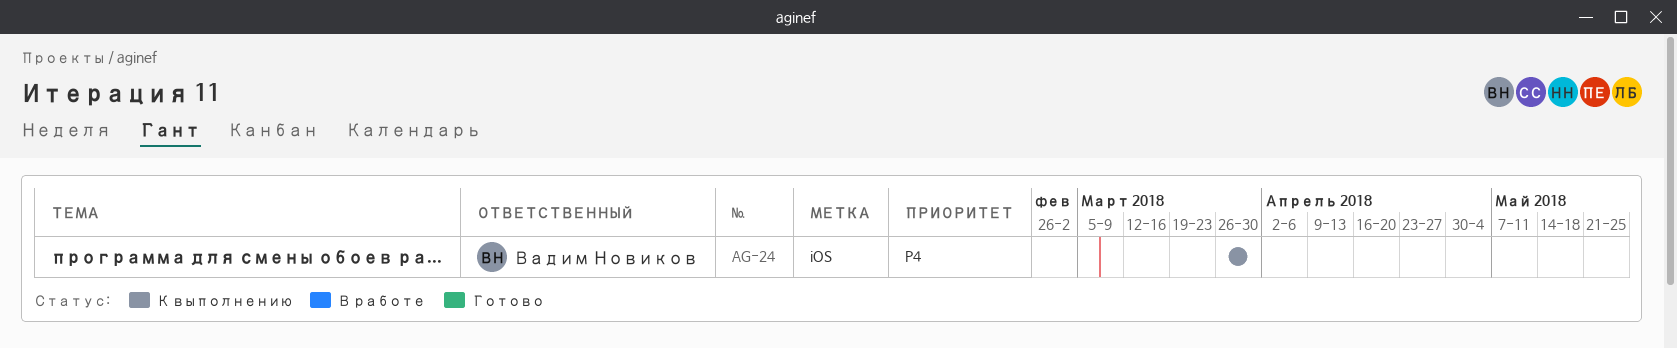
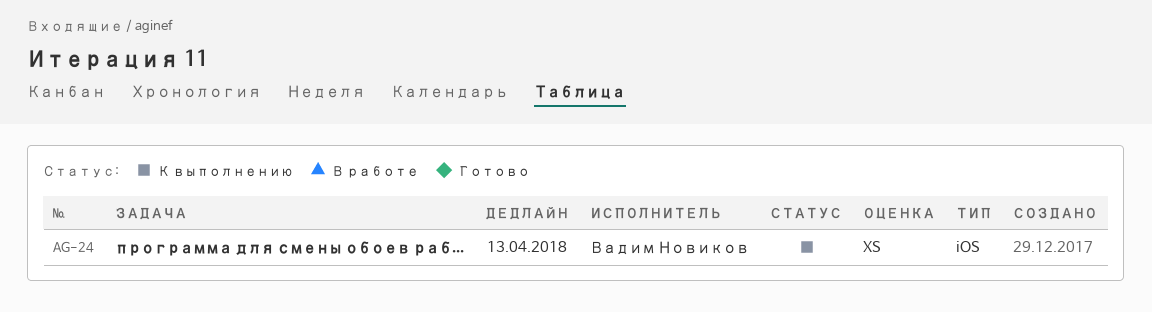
AG-24, due: Mar 30 -> Apr 13

